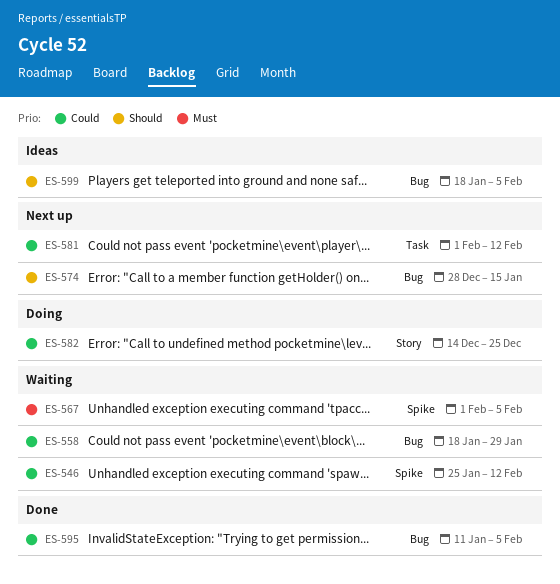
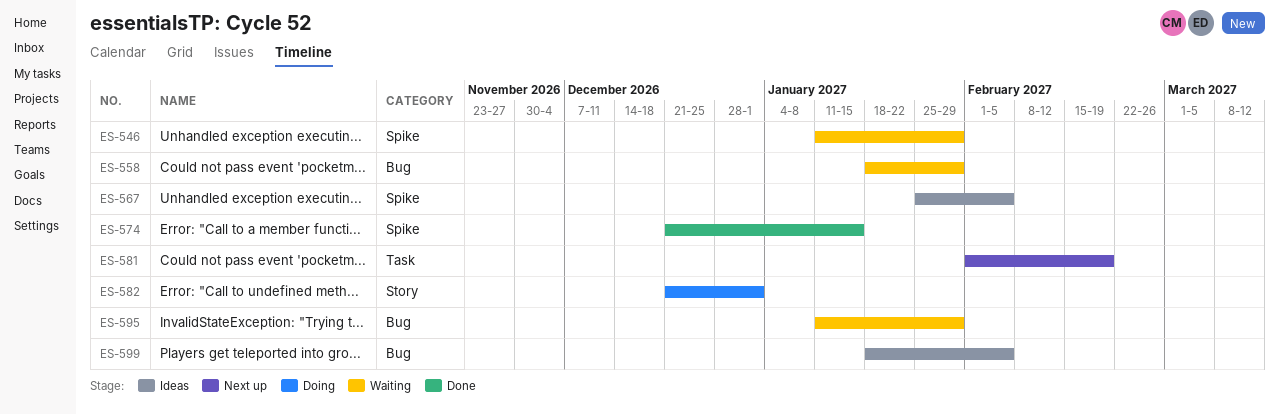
ES-546, start: Jan 25 -> Jan 11
ES-546, due: Feb 12 -> Jan 29
ES-567, status: Waiting -> Ideas
ES-567, start: Feb 1 -> Jan 25
ES-574, status: Next up -> Done
ES-574, label: Bug -> Spike
ES-574, start: Dec 28 -> Dec 21
ES-581, due: Feb 12 -> Feb 19
ES-582, start: Dec 14 -> Dec 21
ES-582, due: Dec 25 -> Jan 1
ES-595, status: Done -> Waiting
ES-595, due: Feb 5 -> Jan 29

